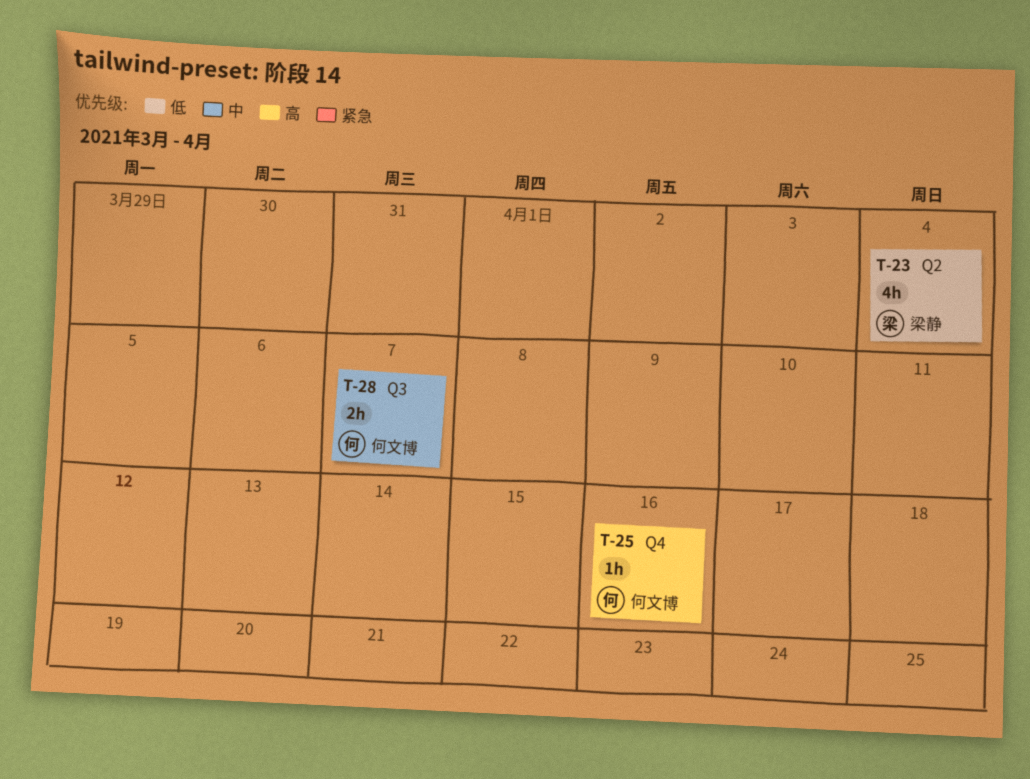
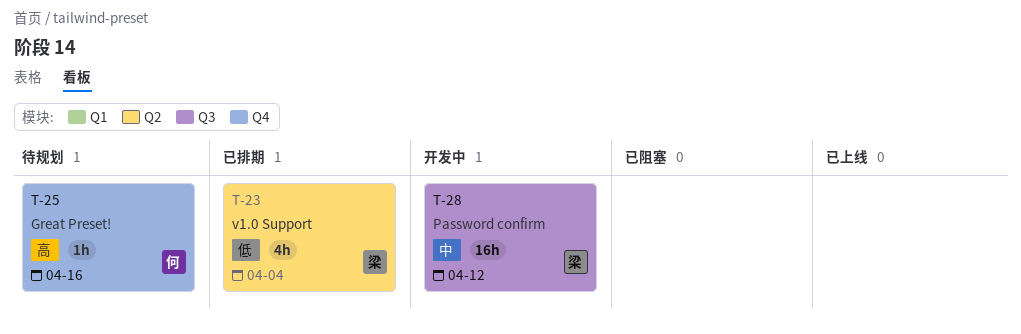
T-28, owner: 何文博 -> 梁静
T-28, estimate: 2h -> 16h
T-28, due: Apr 7 -> Apr 12

